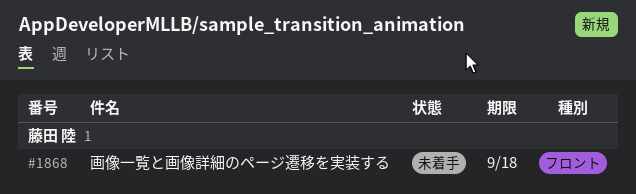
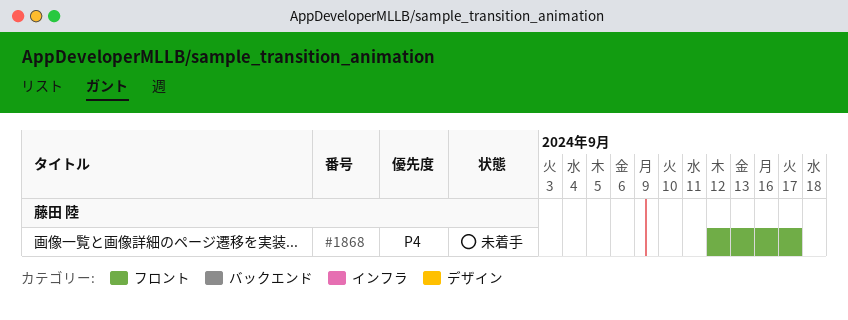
#1868, due: Sep 18 -> Sep 17

